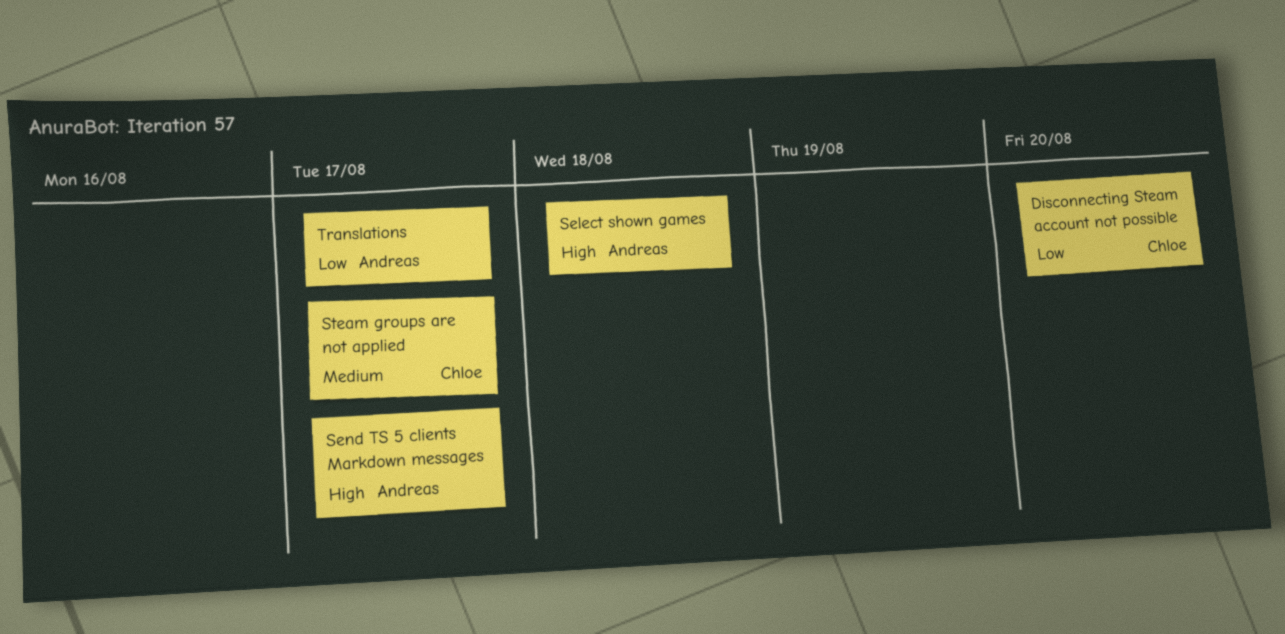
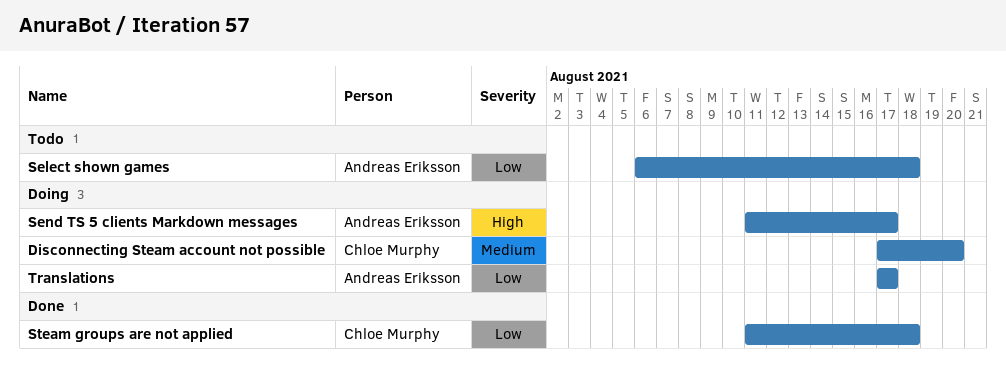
Disconnecting Steam account not possible, priority: Low -> Medium
Select shown games, priority: High -> Low
Steam groups are not applied, priority: Medium -> Low
Steam groups are not applied, due: Aug 17 -> Aug 18

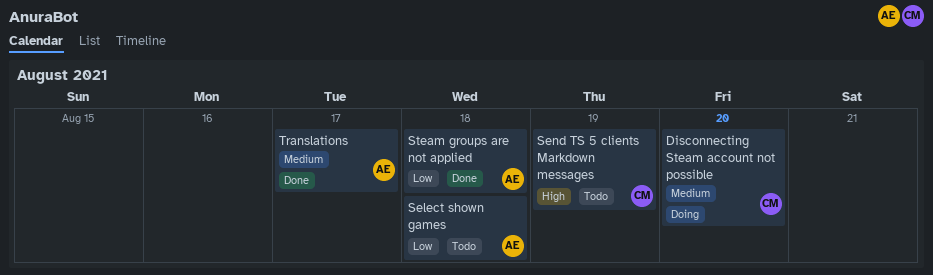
Send TS 5 clients Markdown messages, status: Doing -> Todo
Send TS 5 clients Markdown messages, owner: Andreas Eriksson -> Chloe Murphy
Send TS 5 clients Markdown messages, due: Aug 17 -> Aug 19
Steam groups are not applied, owner: Chloe Murphy -> Andreas Eriksson
Translations, status: Doing -> Done
Translations, priority: Low -> Medium

